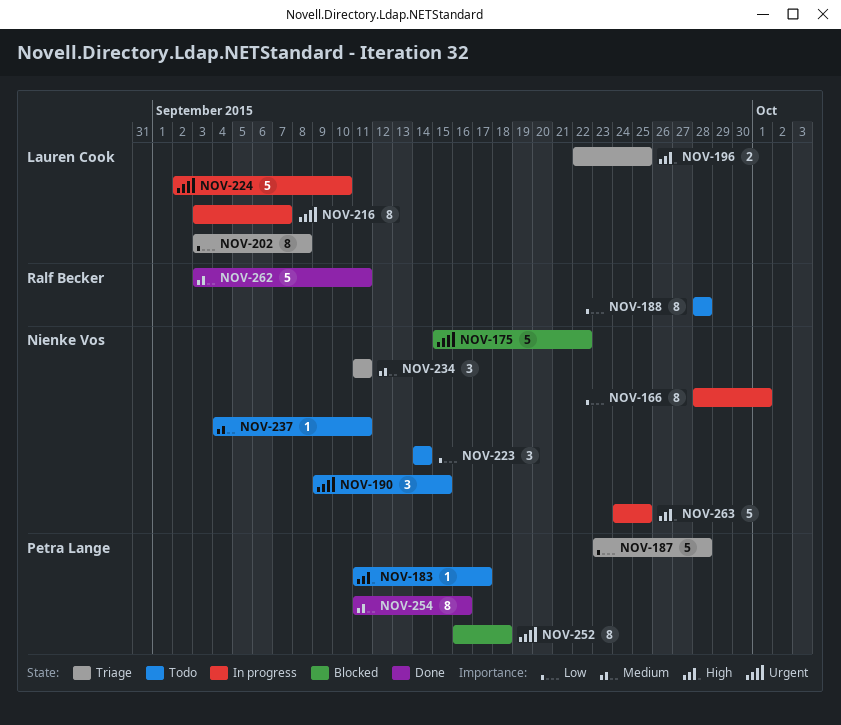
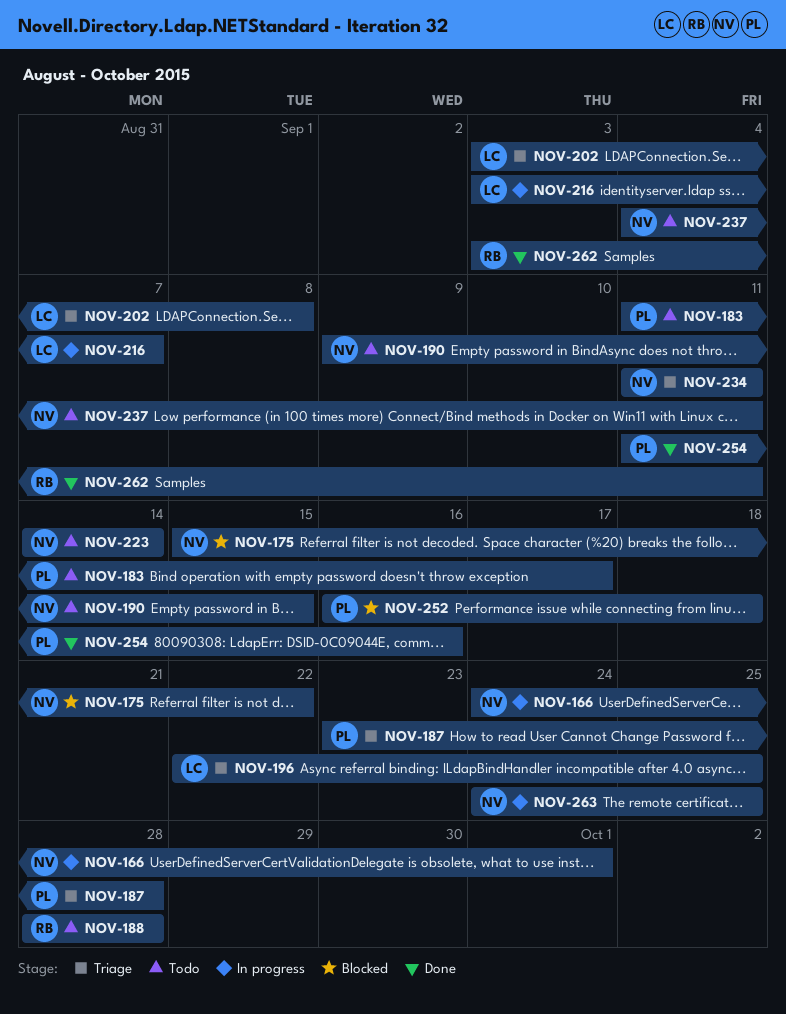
NOV-166, start: Sep 28 -> Sep 24
NOV-224: present -> none

